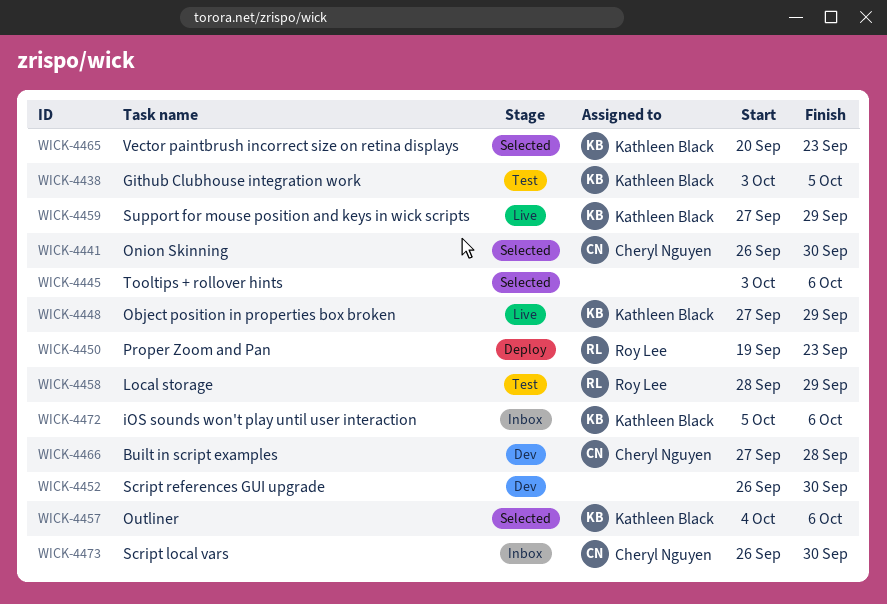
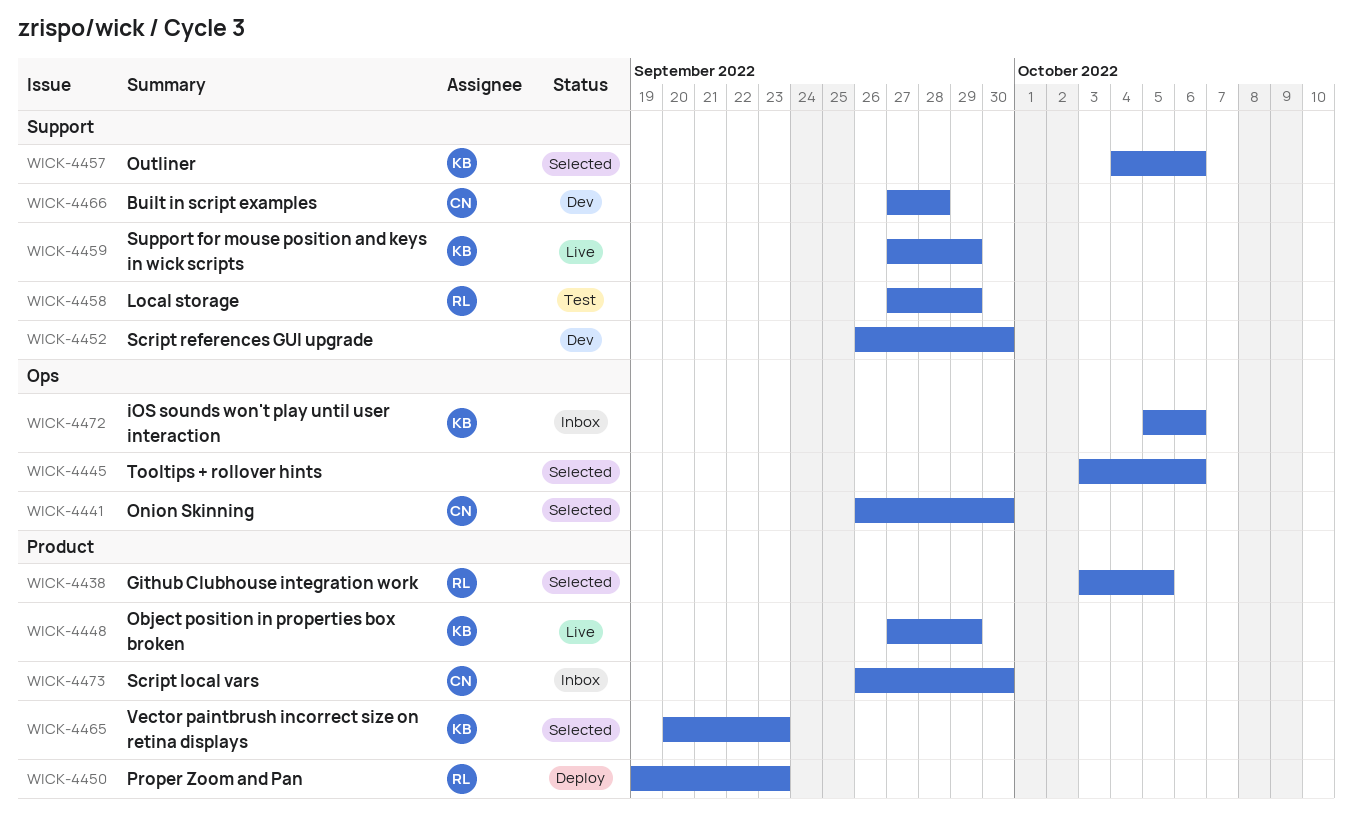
WICK-4438, status: Test -> Selected
WICK-4438, owner: Kathleen Black -> Roy Lee
WICK-4458, start: Sep 28 -> Sep 27

